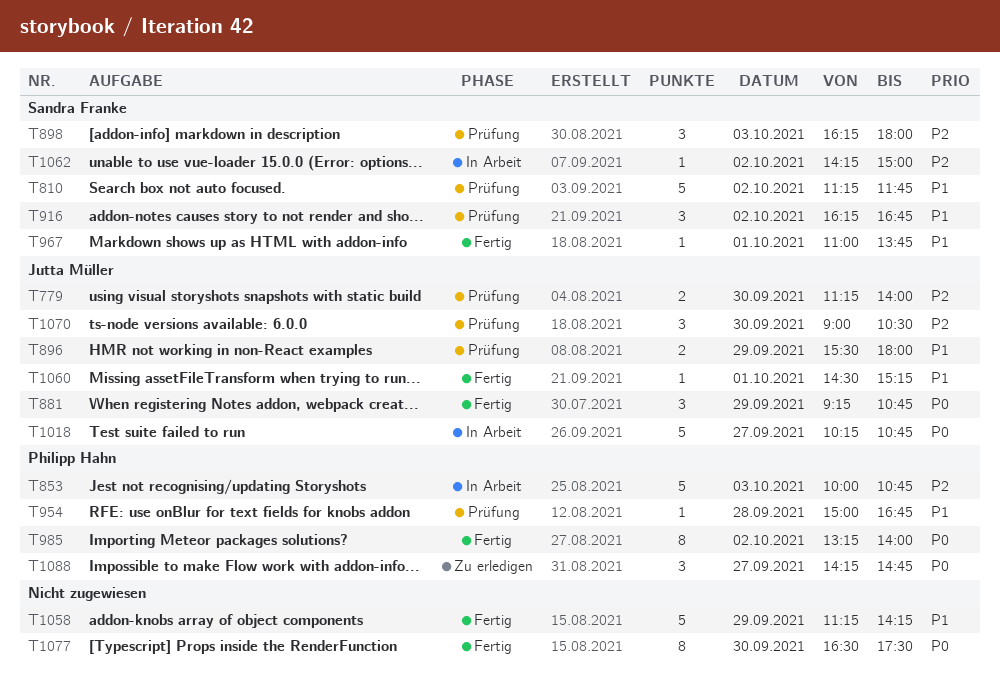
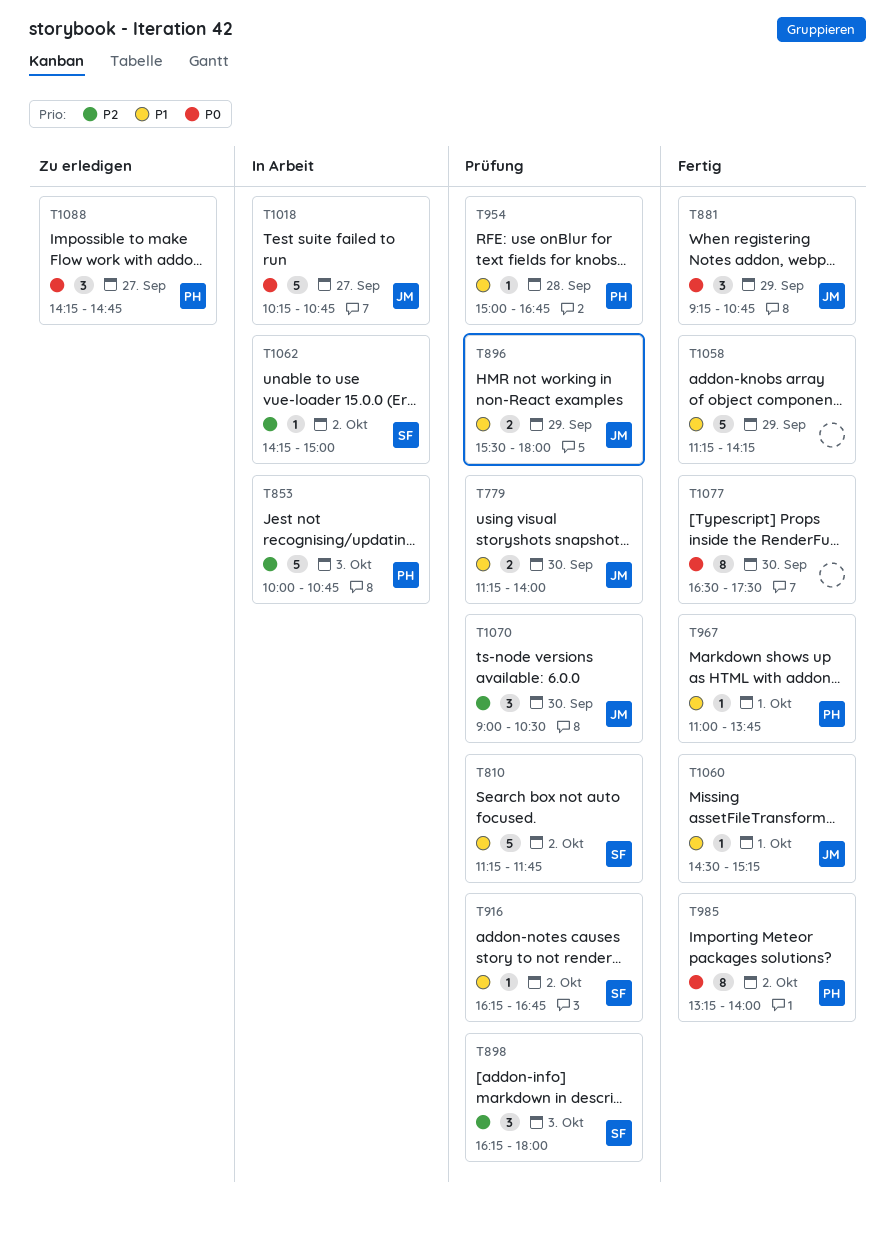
T779, priority: P2 -> P1
T916, estimate: 3 -> 1
T967, owner: Sandra Franke -> Philipp Hahn

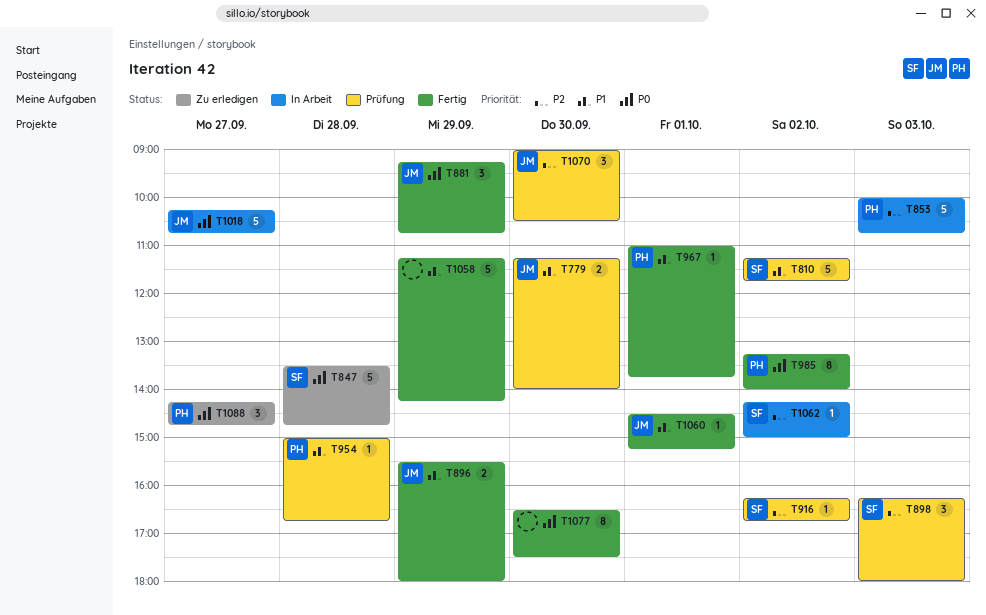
T847: none -> present
T896, status: Prüfung -> Fertig
T916, priority: P1 -> P2

